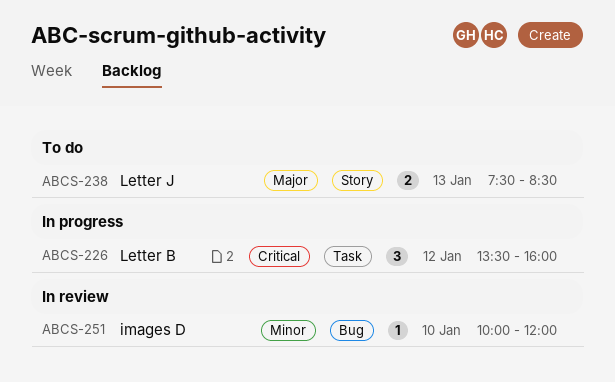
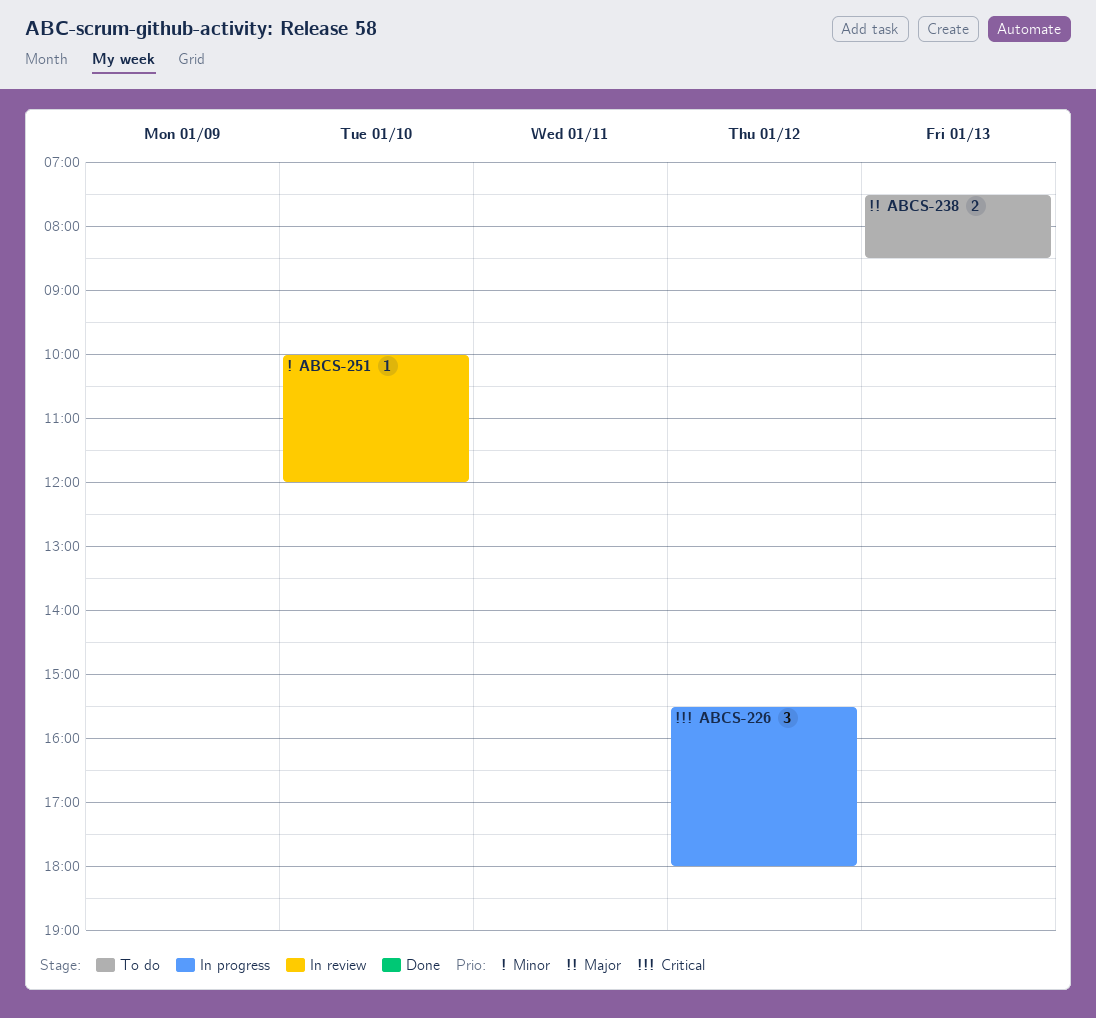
ABCS-226, begins: 13:30 -> 15:30
ABCS-226, ends: 16:00 -> 18:00

